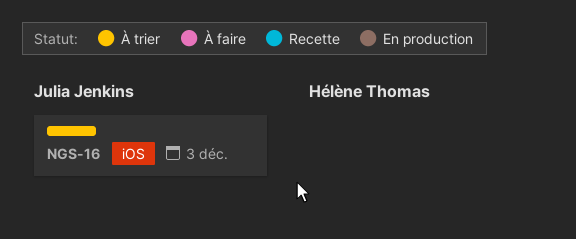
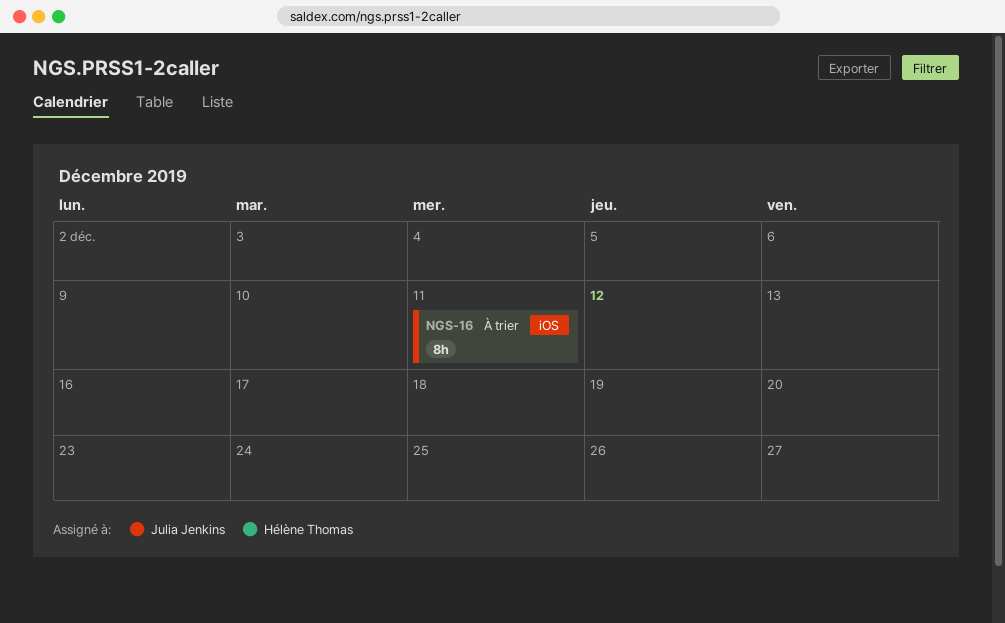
NGS-16, due: Dec 3 -> Dec 11

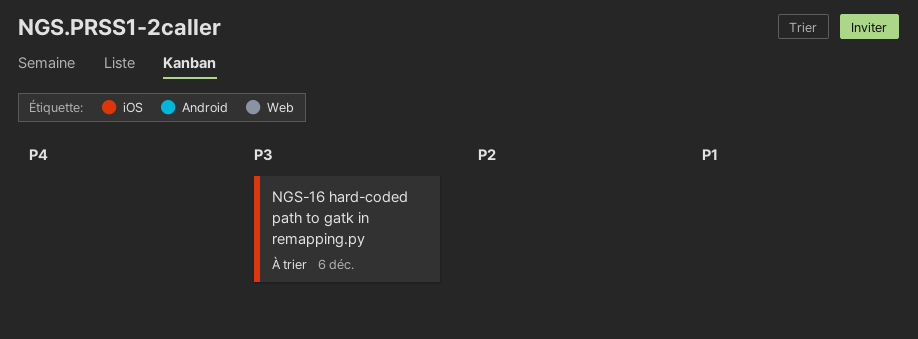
NGS-16, due: Dec 11 -> Dec 6

